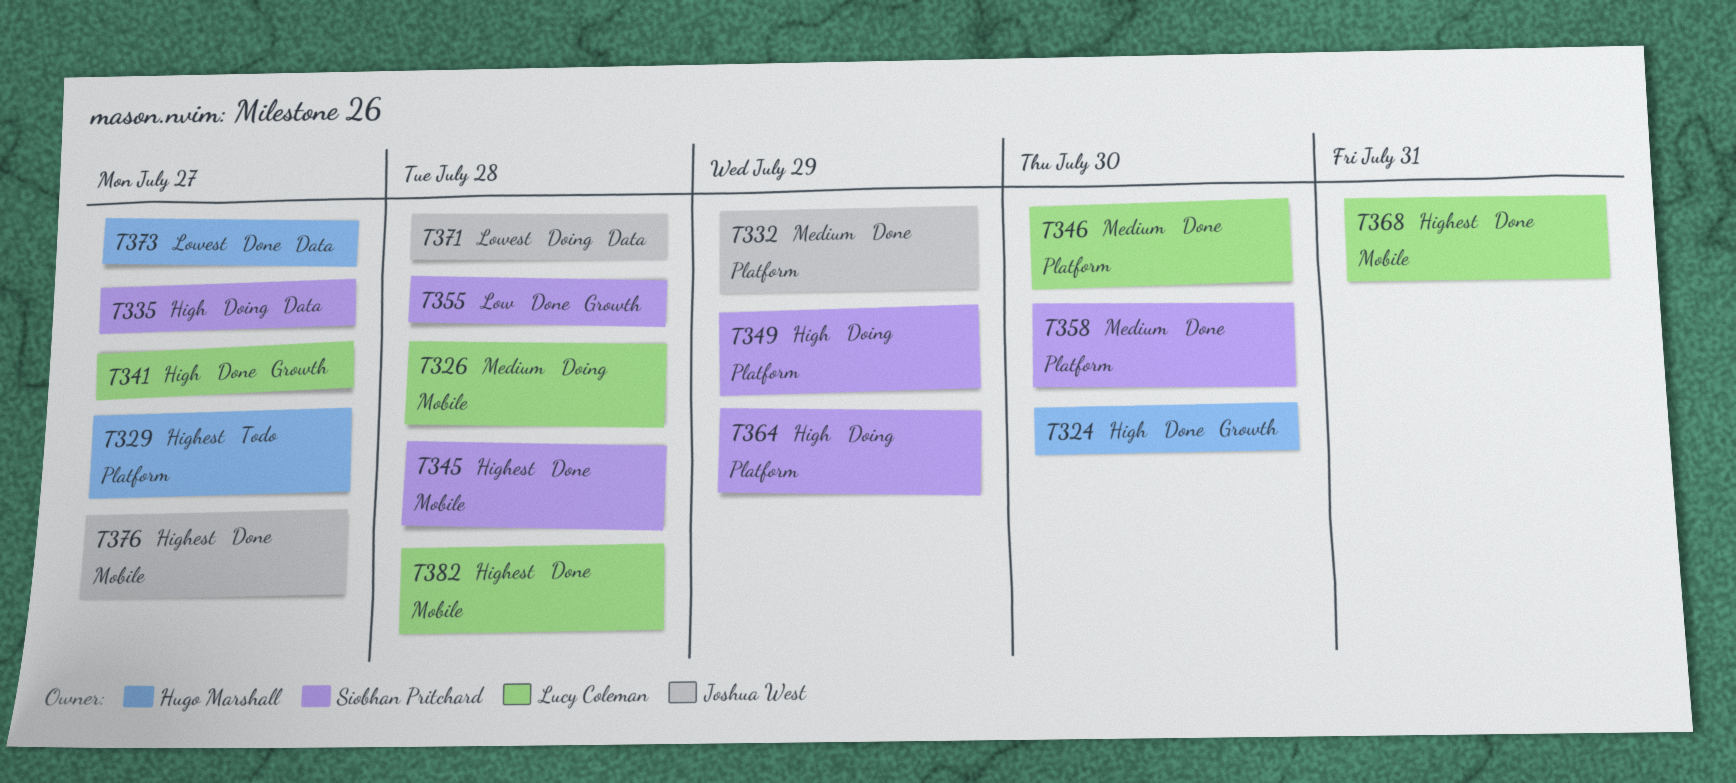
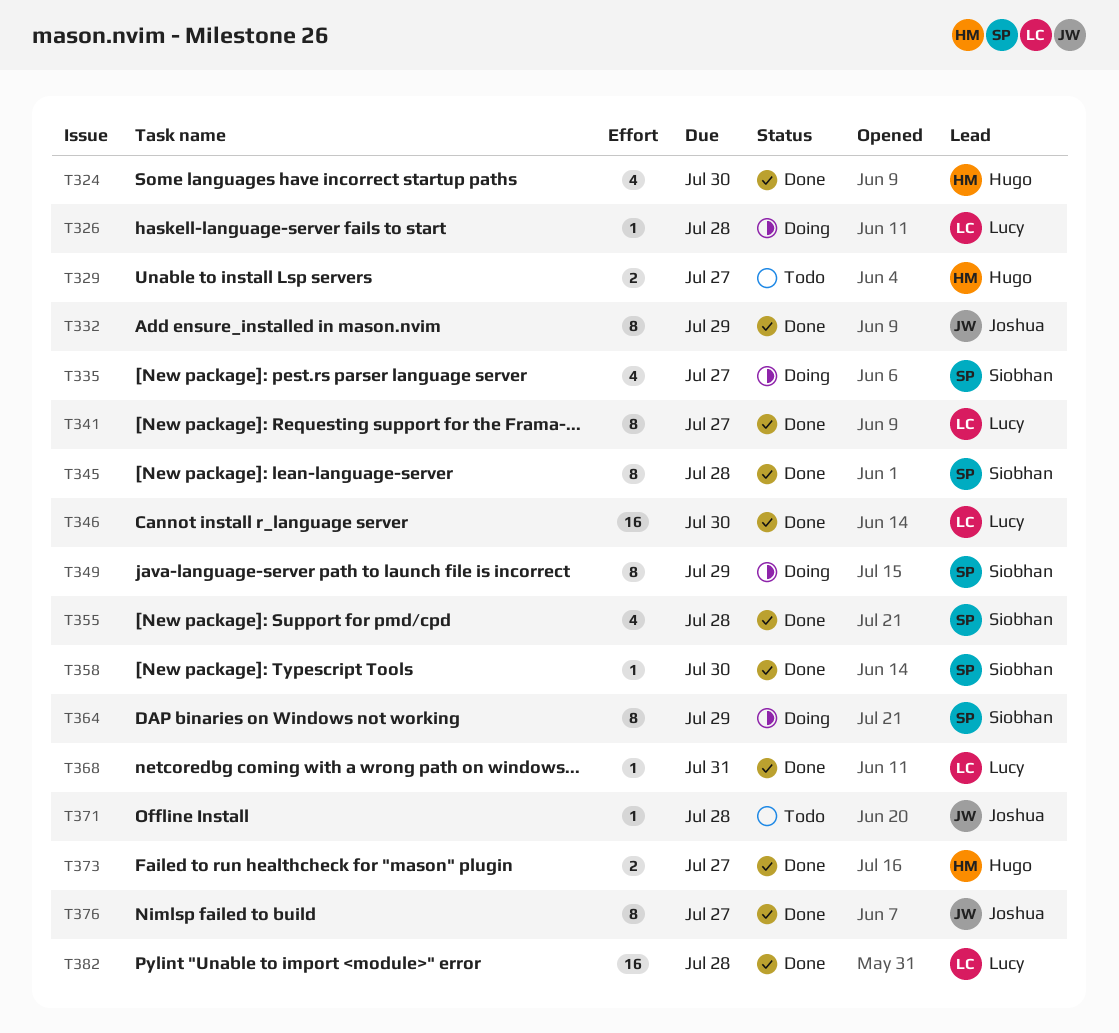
T371, status: Doing -> Todo

